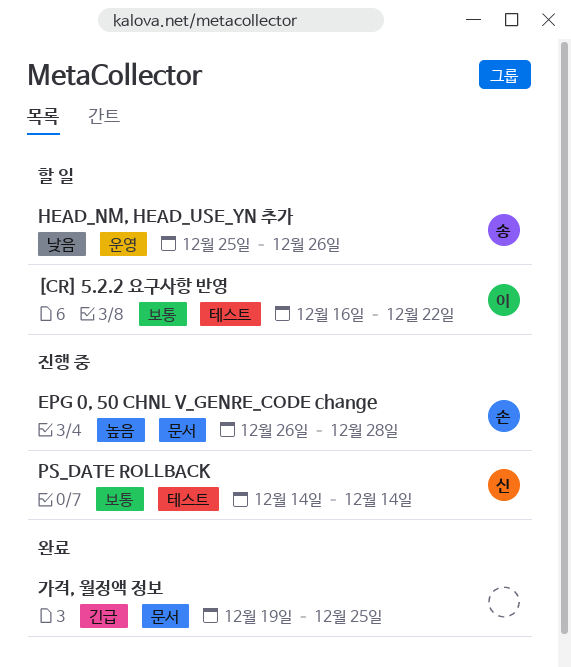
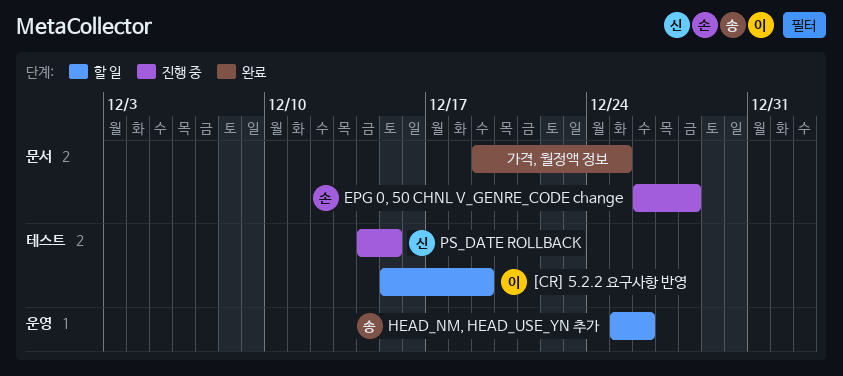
[CR] 5.2.2 요구사항 반영, start: Dec 16 -> Dec 15
[CR] 5.2.2 요구사항 반영, due: Dec 22 -> Dec 19
PS_DATE ROLLBACK, due: Dec 14 -> Dec 15

